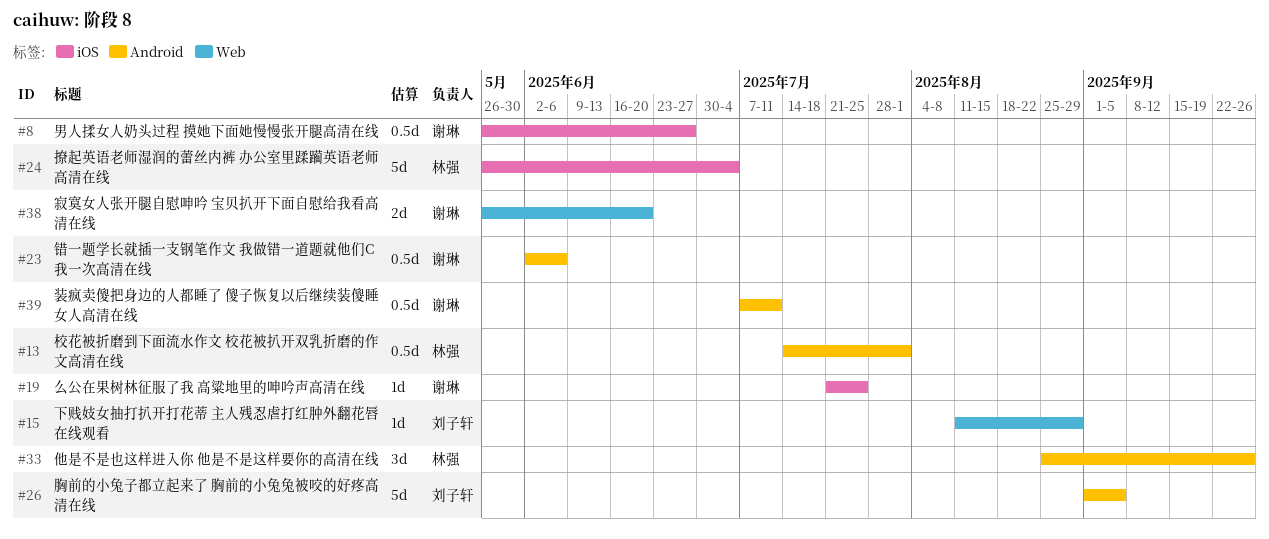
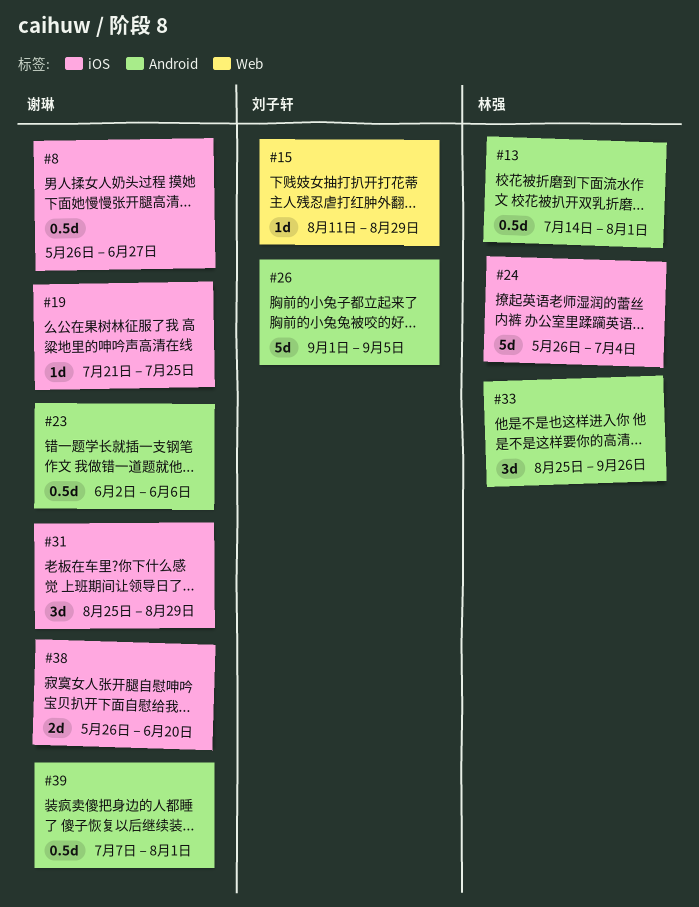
#31: none -> present
#38, label: Web -> iOS
#39, due: Jul 11 -> Aug 1

